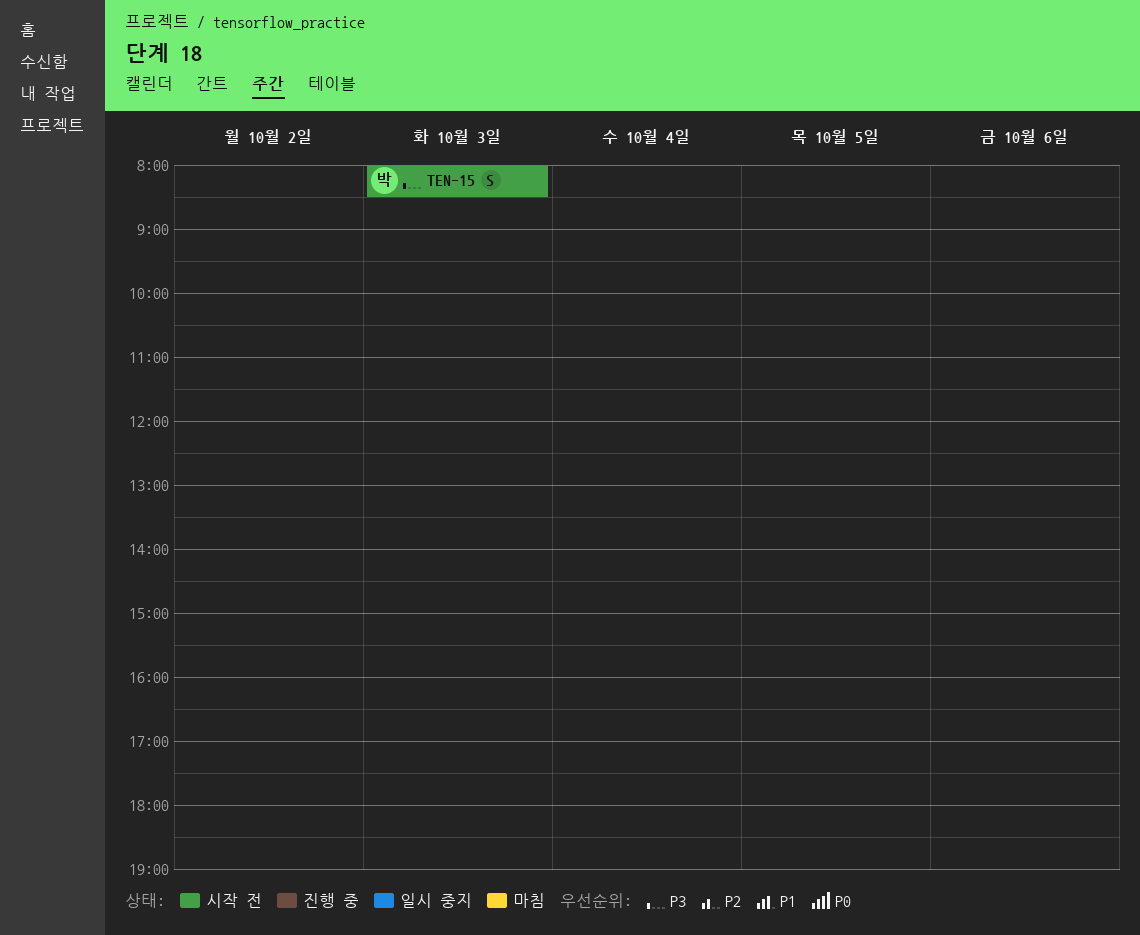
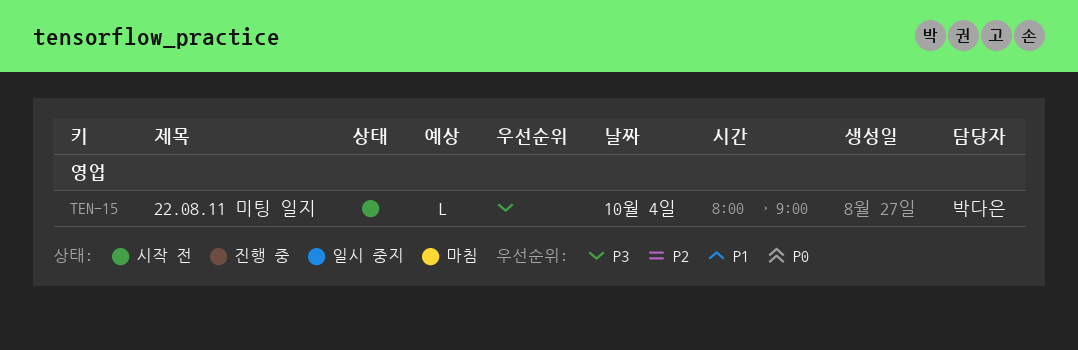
TEN-15, estimate: S -> L
TEN-15, day: Oct 3 -> Oct 4
TEN-15, ends: 08:30 -> 09:00

